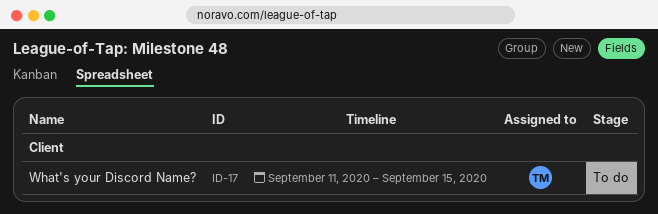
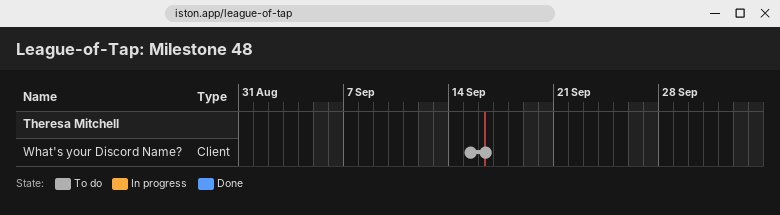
What's your Discord Name?, start: Sep 11 -> Sep 15
What's your Discord Name?, due: Sep 15 -> Sep 16

